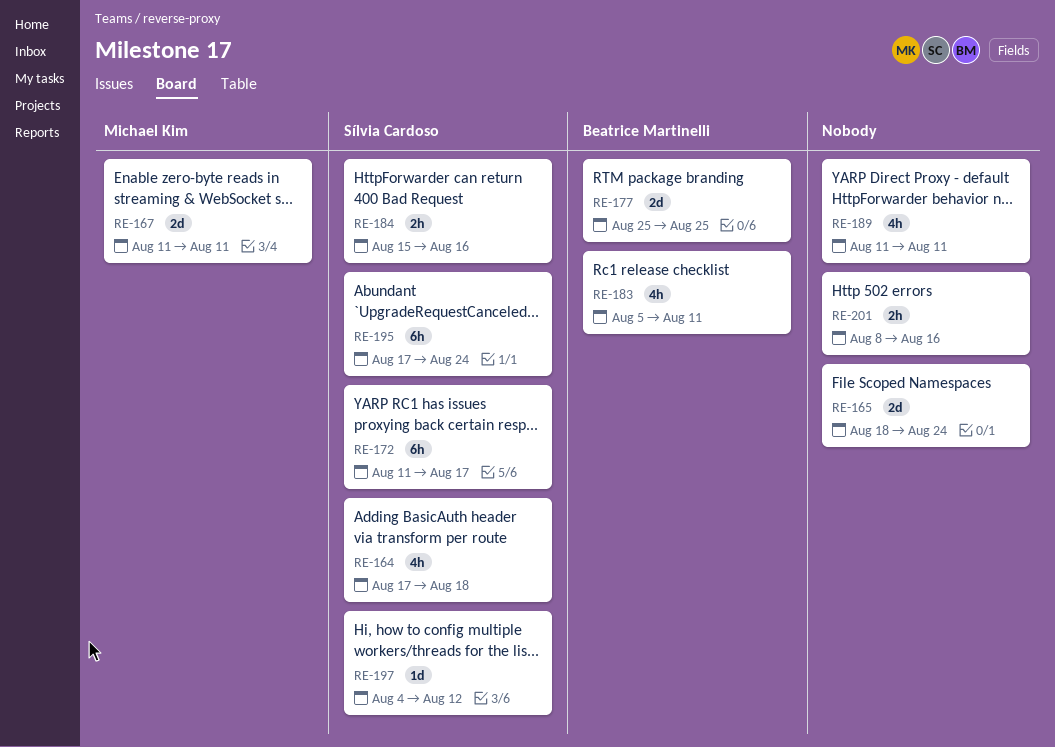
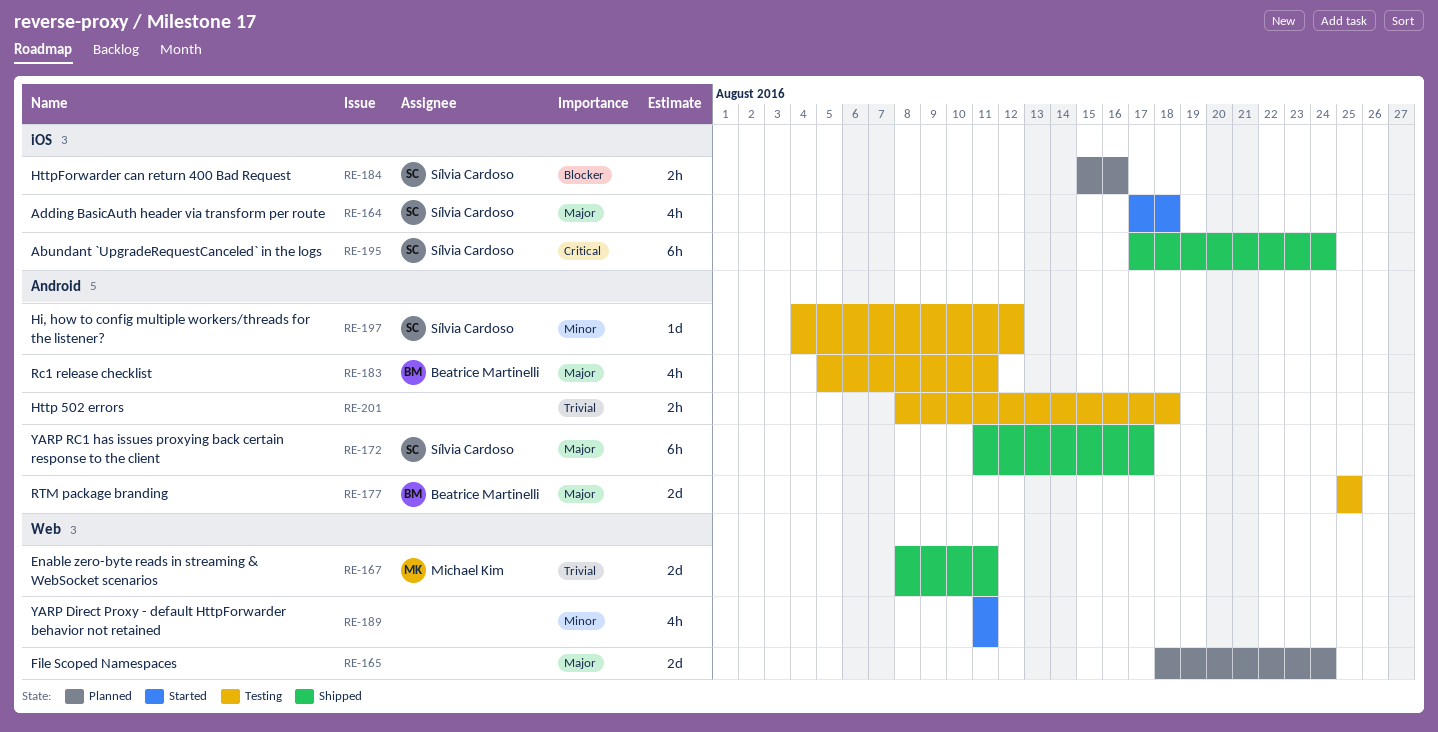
RE-167, start: Aug 11 -> Aug 8
RE-201, due: Aug 16 -> Aug 18

